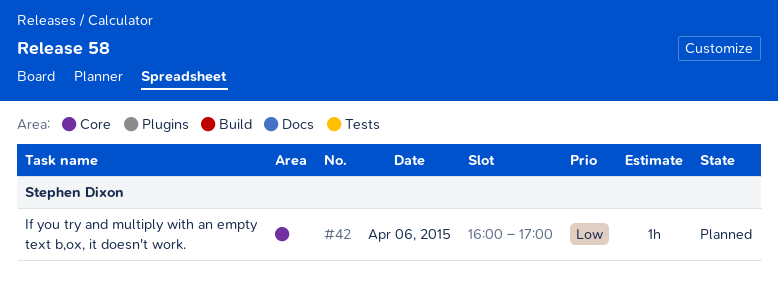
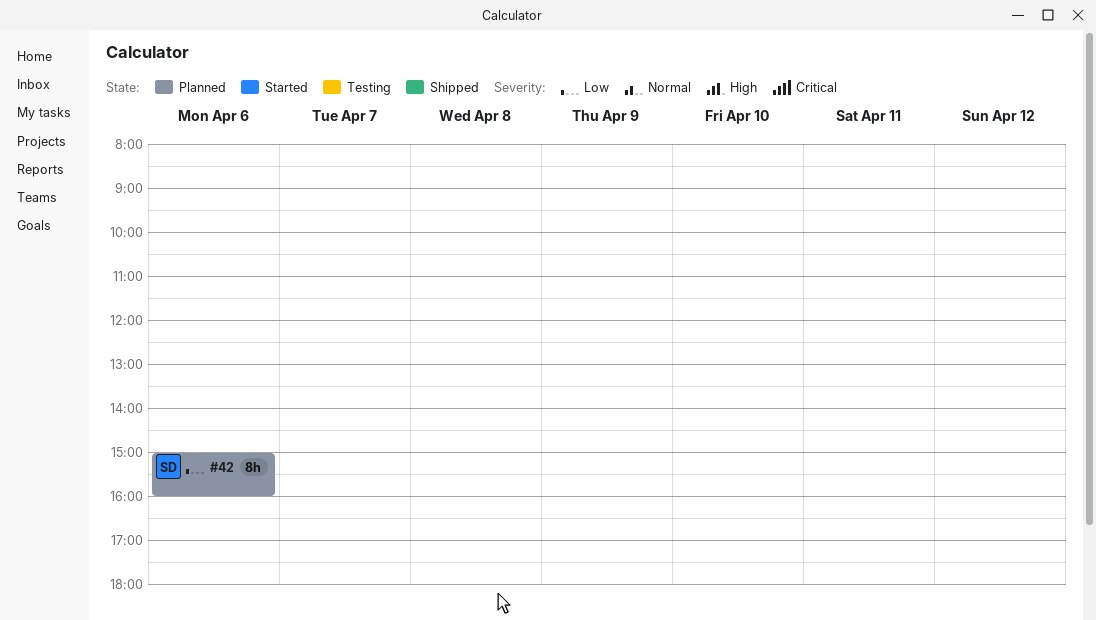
#42, estimate: 1h -> 8h
#42, begins: 16:00 -> 15:00
#42, ends: 17:00 -> 16:00

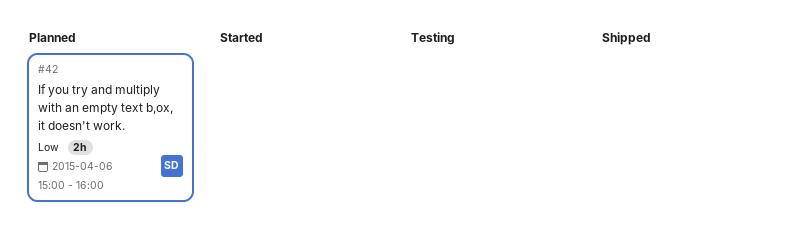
#42, estimate: 8h -> 2h

